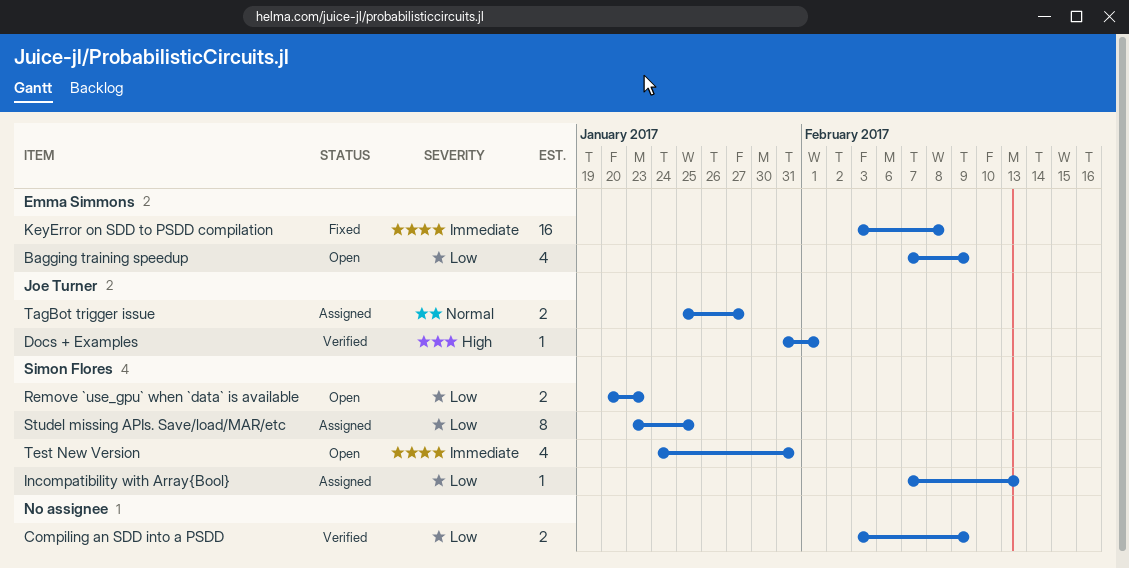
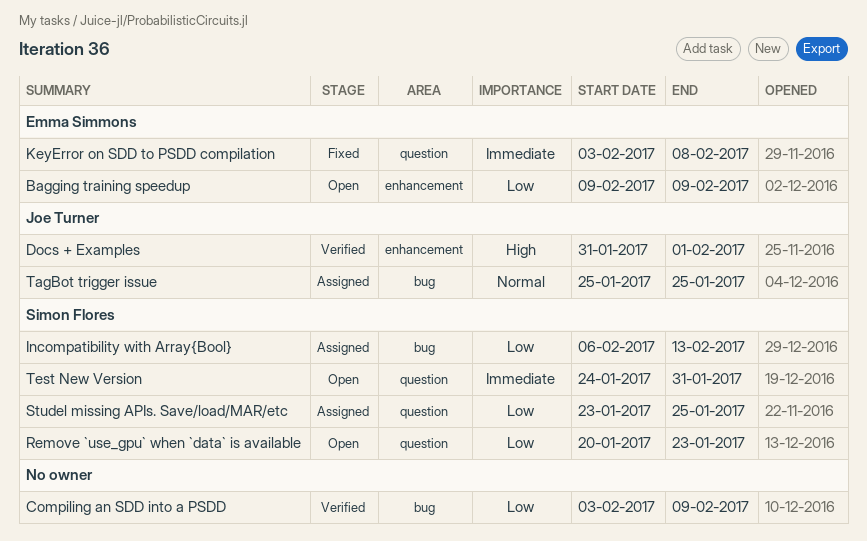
Bagging training speedup, start: Feb 7 -> Feb 9
Incompatibility with Array{Bool}, start: Feb 7 -> Feb 6
TagBot trigger issue, due: Jan 27 -> Jan 25

